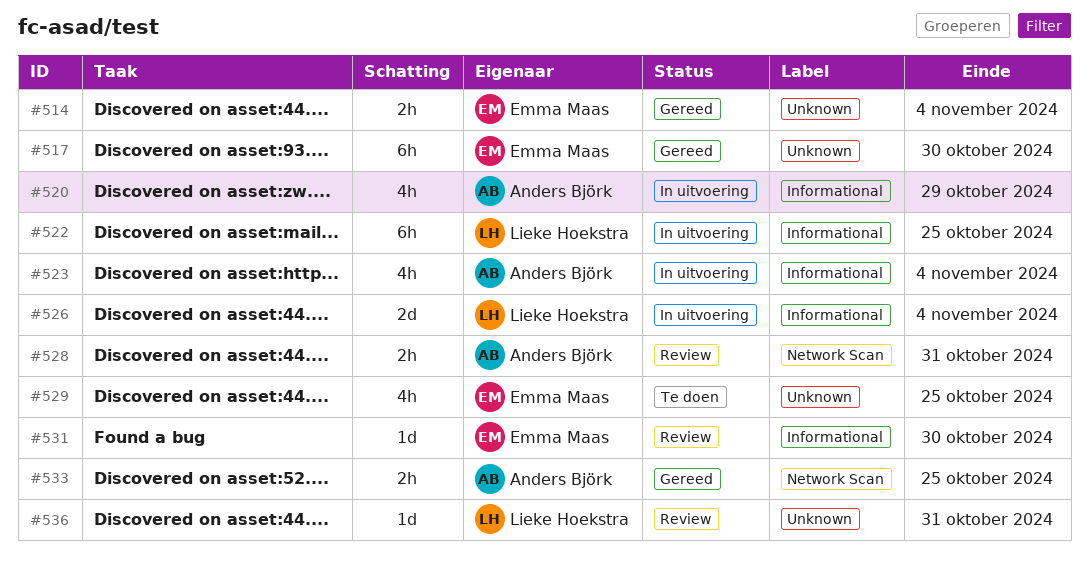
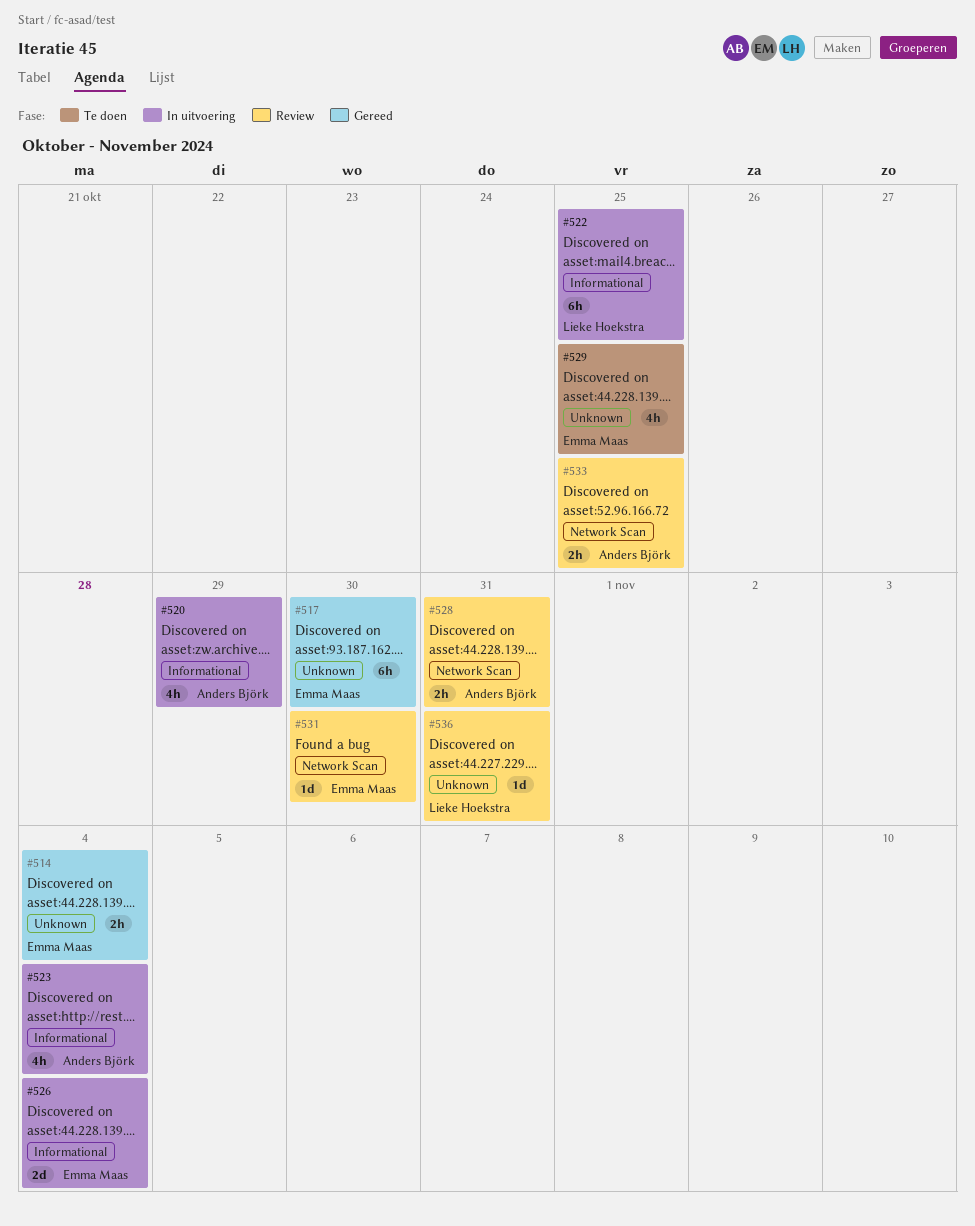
#526, owner: Lieke Hoekstra -> Emma Maas
#531, label: Informational -> Network Scan
#533, status: Gereed -> Review

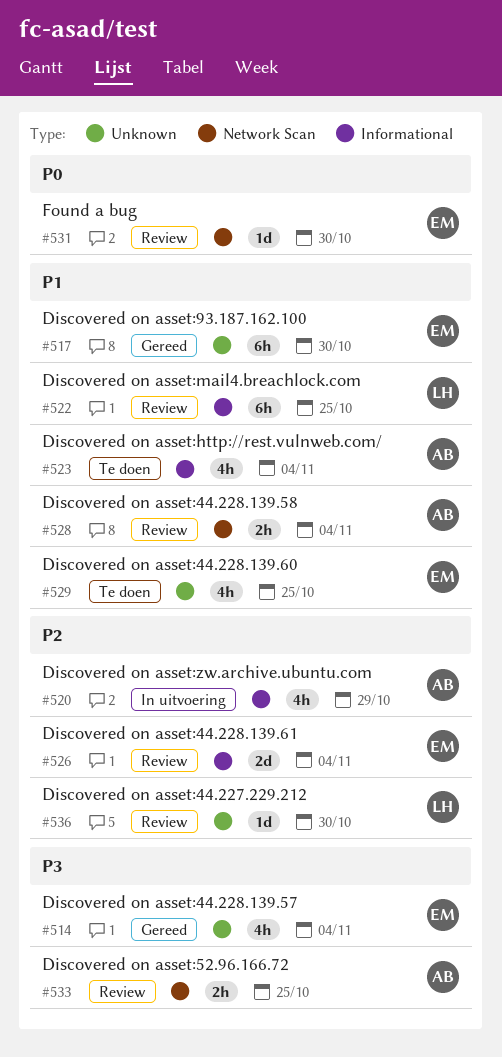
#514, estimate: 2h -> 4h
#522, status: In uitvoering -> Review
#523, status: In uitvoering -> Te doen
#526, status: In uitvoering -> Review
#528, due: Oct 31 -> Nov 4
#536, due: Oct 31 -> Oct 30

